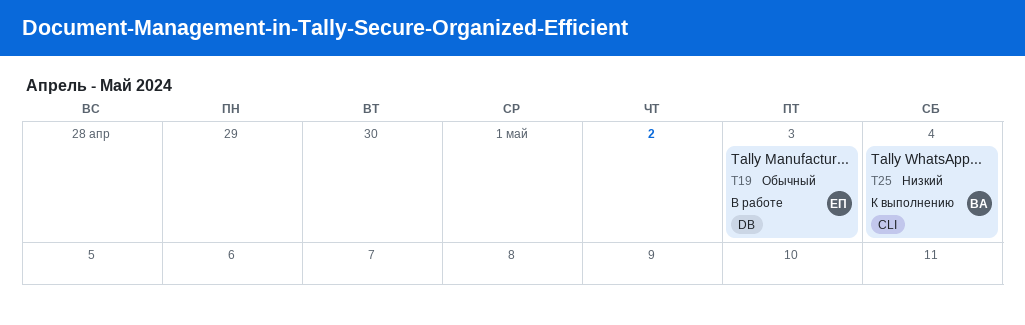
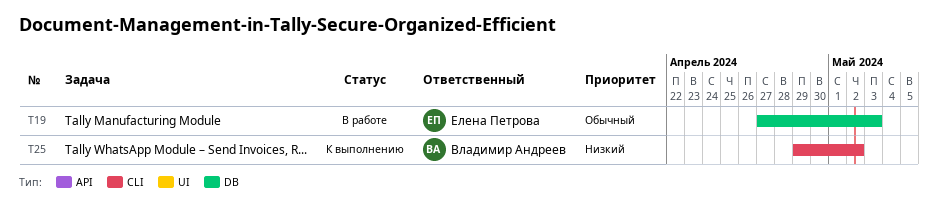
T25, due: May 4 -> May 2

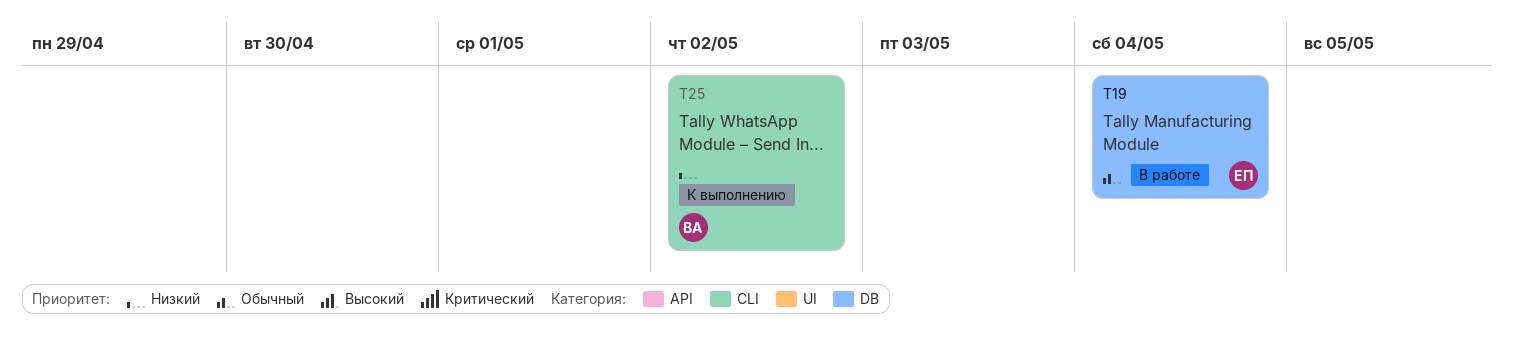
T19, due: May 3 -> May 4

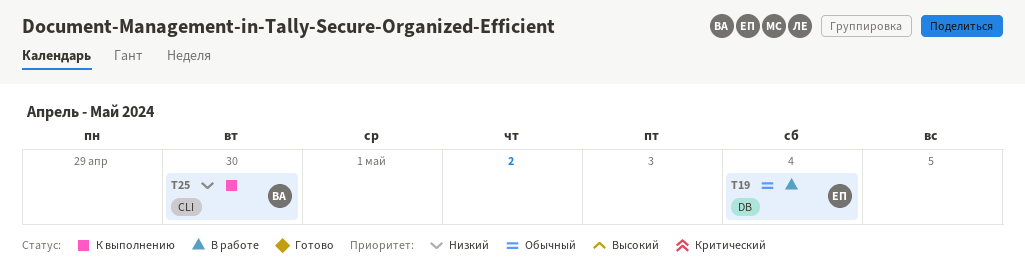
T25, due: May 2 -> Apr 30

